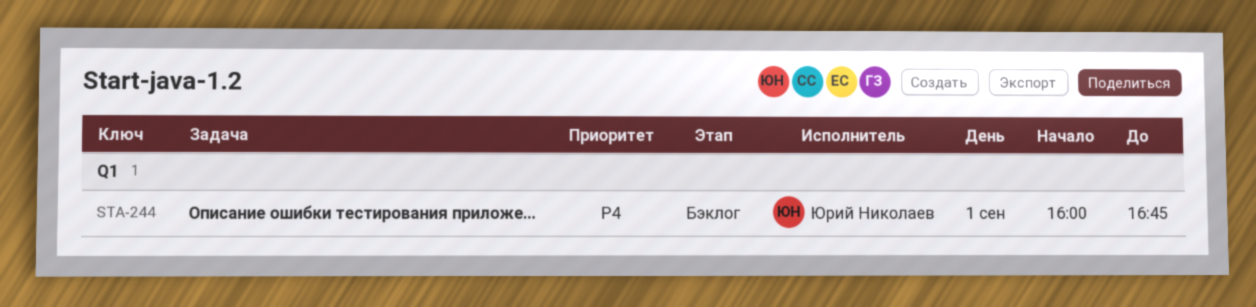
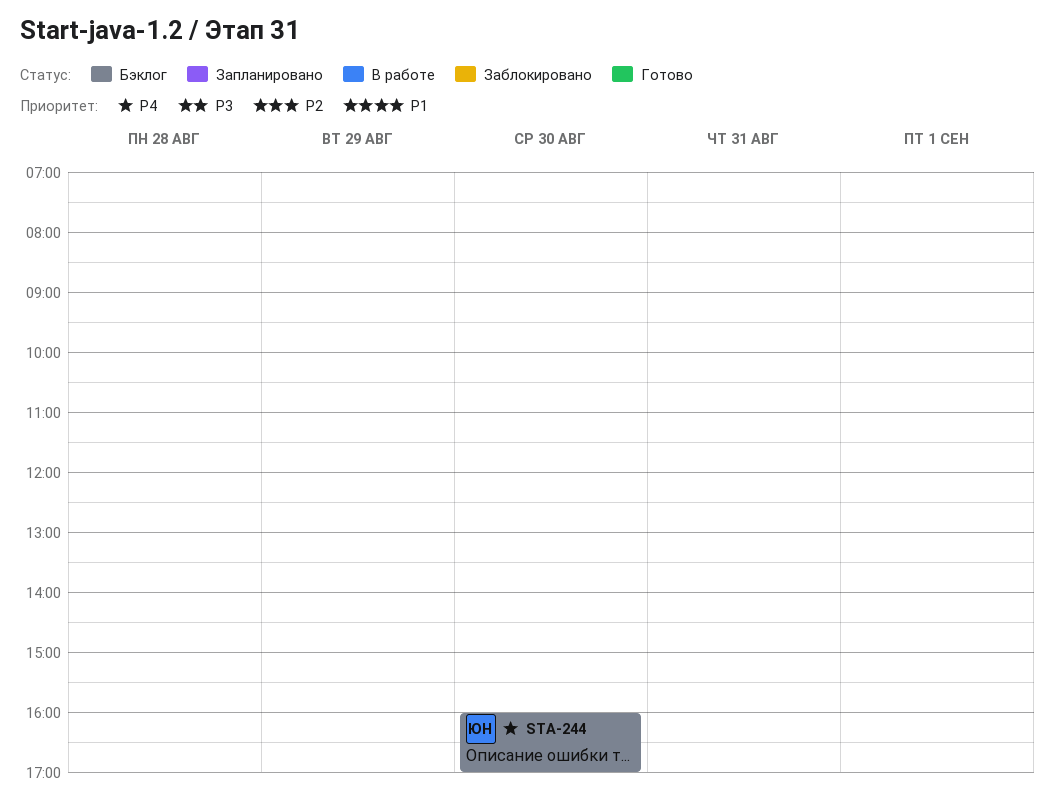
STA-244, day: Sep 1 -> Aug 30
STA-244, ends: 16:45 -> 17:00

